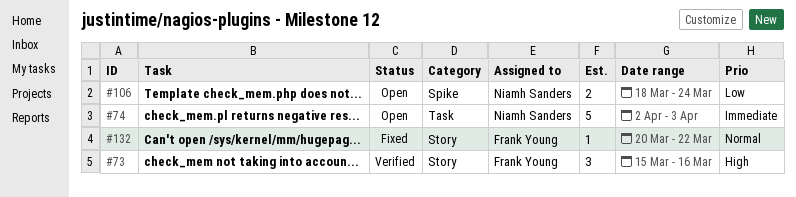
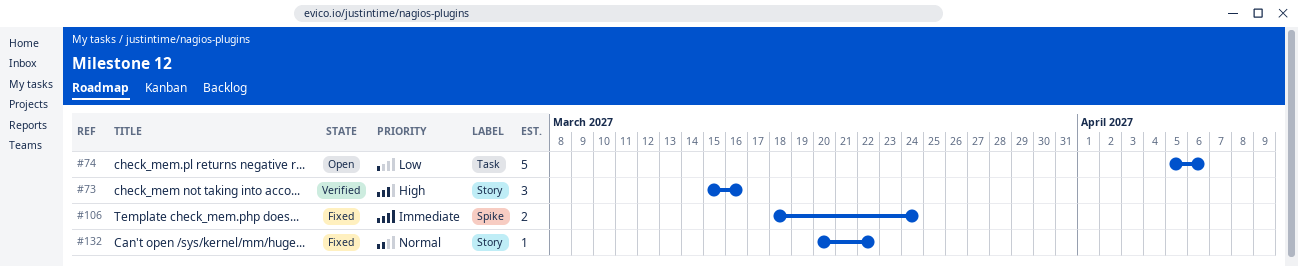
#74, priority: Immediate -> Low
#74, start: Apr 2 -> Apr 5
#74, due: Apr 3 -> Apr 6
#106, status: Open -> Fixed
#106, priority: Low -> Immediate

